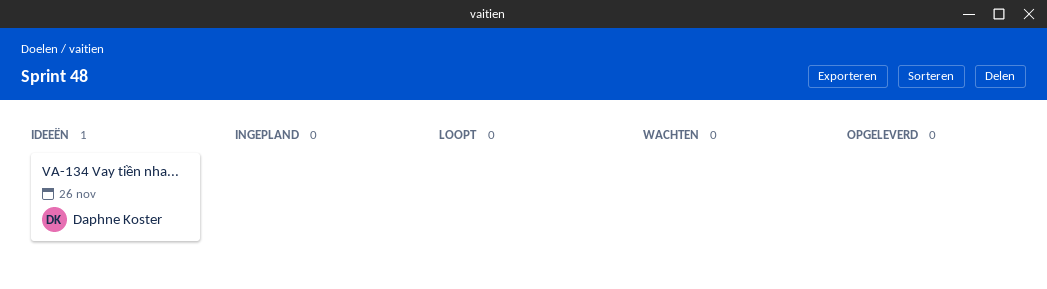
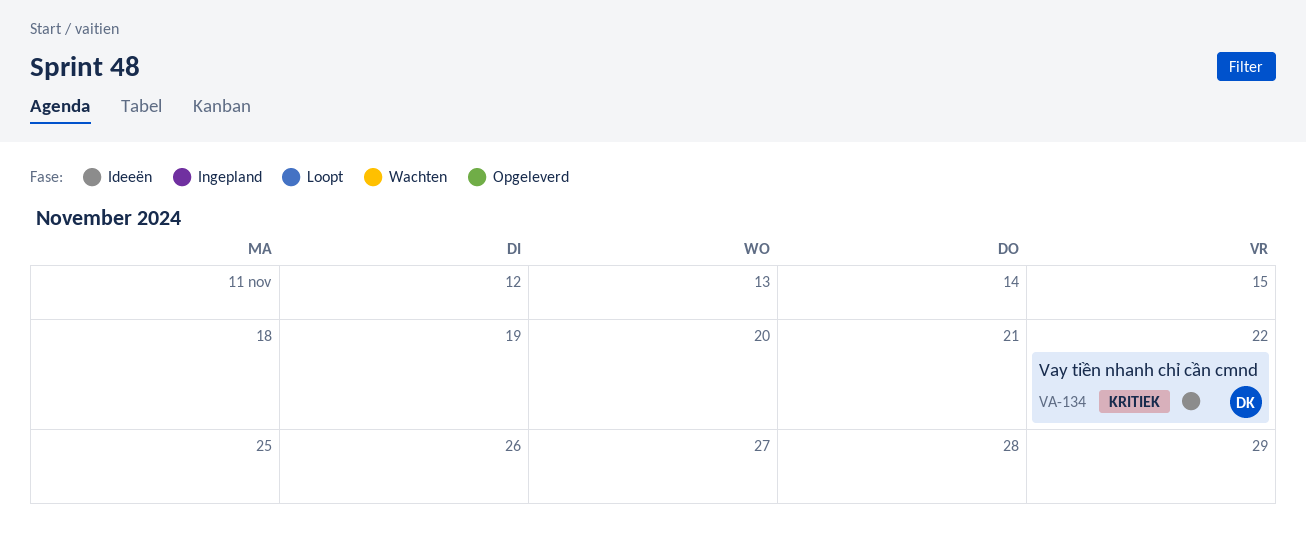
VA-134, due: Nov 26 -> Nov 22

